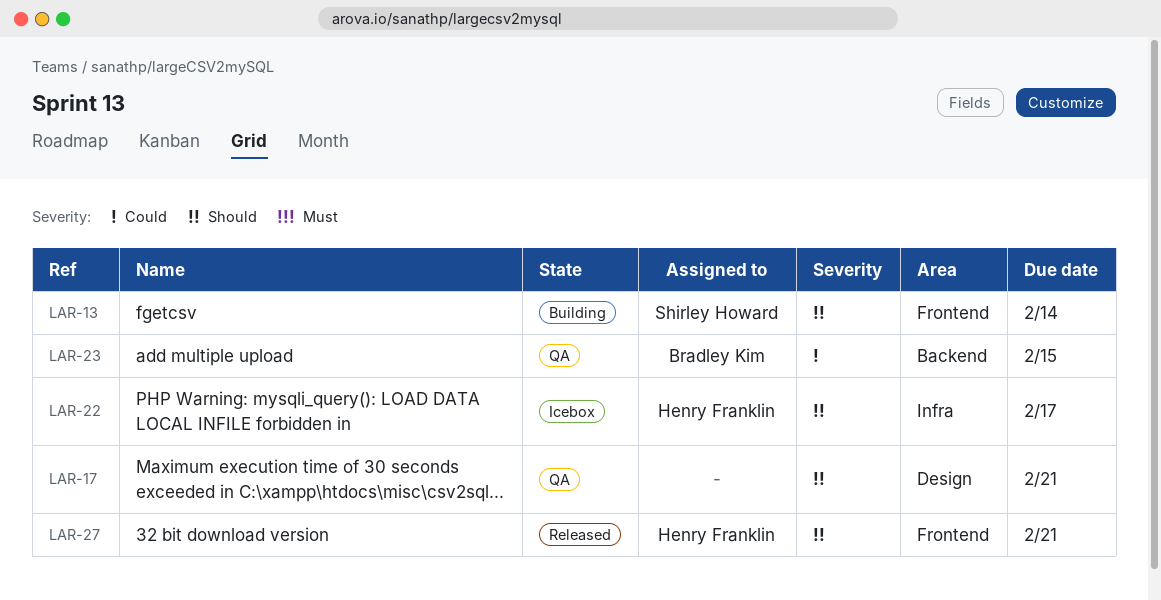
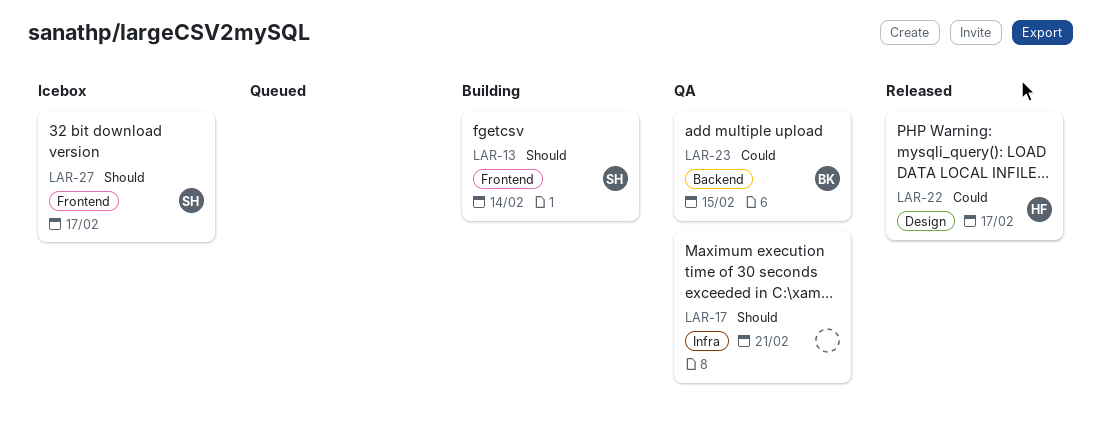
LAR-17, label: Design -> Infra
LAR-22, status: Icebox -> Released
LAR-22, priority: Should -> Could
LAR-22, label: Infra -> Design
LAR-27, status: Released -> Icebox
LAR-27, owner: Henry Franklin -> Shirley Howard
LAR-27, due: Feb 21 -> Feb 17

